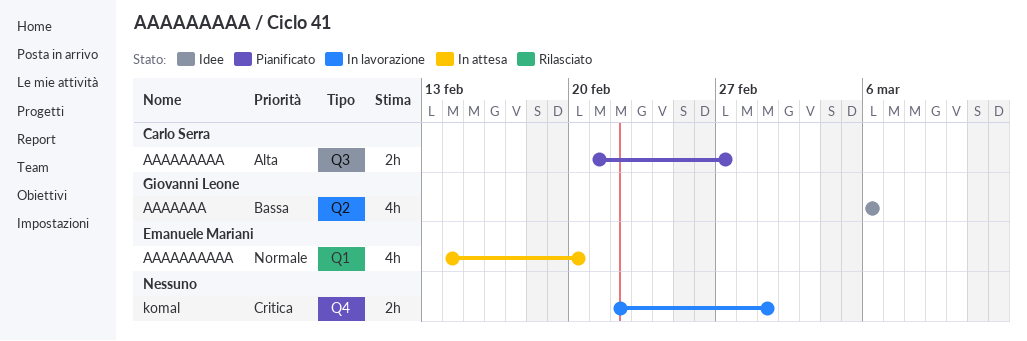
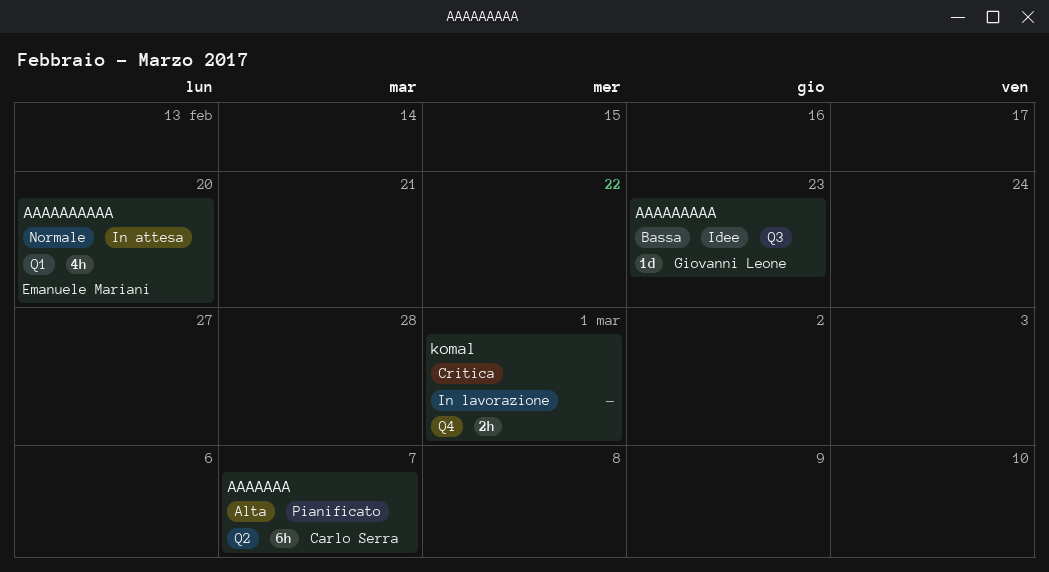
AAAAAAA, status: Idee -> Pianificato
AAAAAAA, owner: Giovanni Leone -> Carlo Serra
AAAAAAA, priority: Bassa -> Alta
AAAAAAA, estimate: 4h -> 6h
AAAAAAA, due: Mar 6 -> Mar 7
AAAAAAAAA, status: Pianificato -> Idee
AAAAAAAAA, owner: Carlo Serra -> Giovanni Leone
AAAAAAAAA, priority: Alta -> Bassa
AAAAAAAAA, estimate: 2h -> 1d
AAAAAAAAA, due: Feb 27 -> Feb 23

